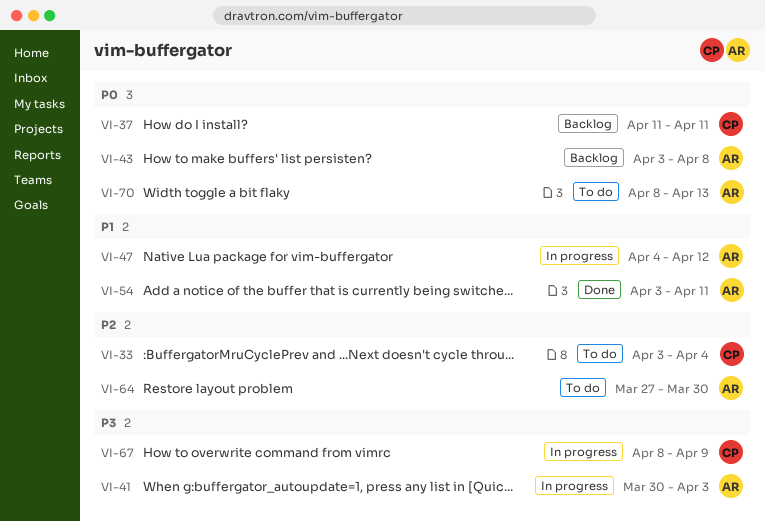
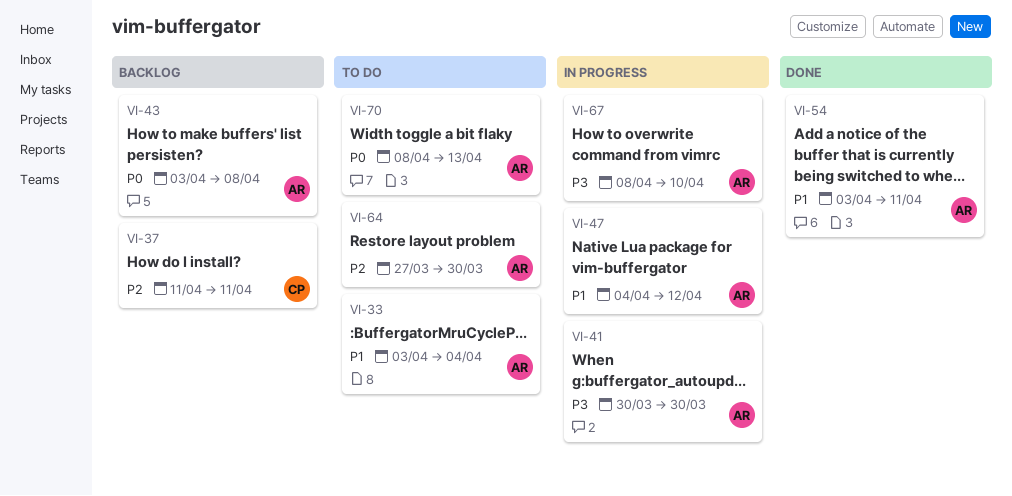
VI-33, owner: CP -> AR
VI-33, priority: P2 -> P1
VI-37, priority: P0 -> P2
VI-41, due: Apr 3 -> Mar 30
VI-67, owner: CP -> AR
VI-67, due: Apr 9 -> Apr 10

